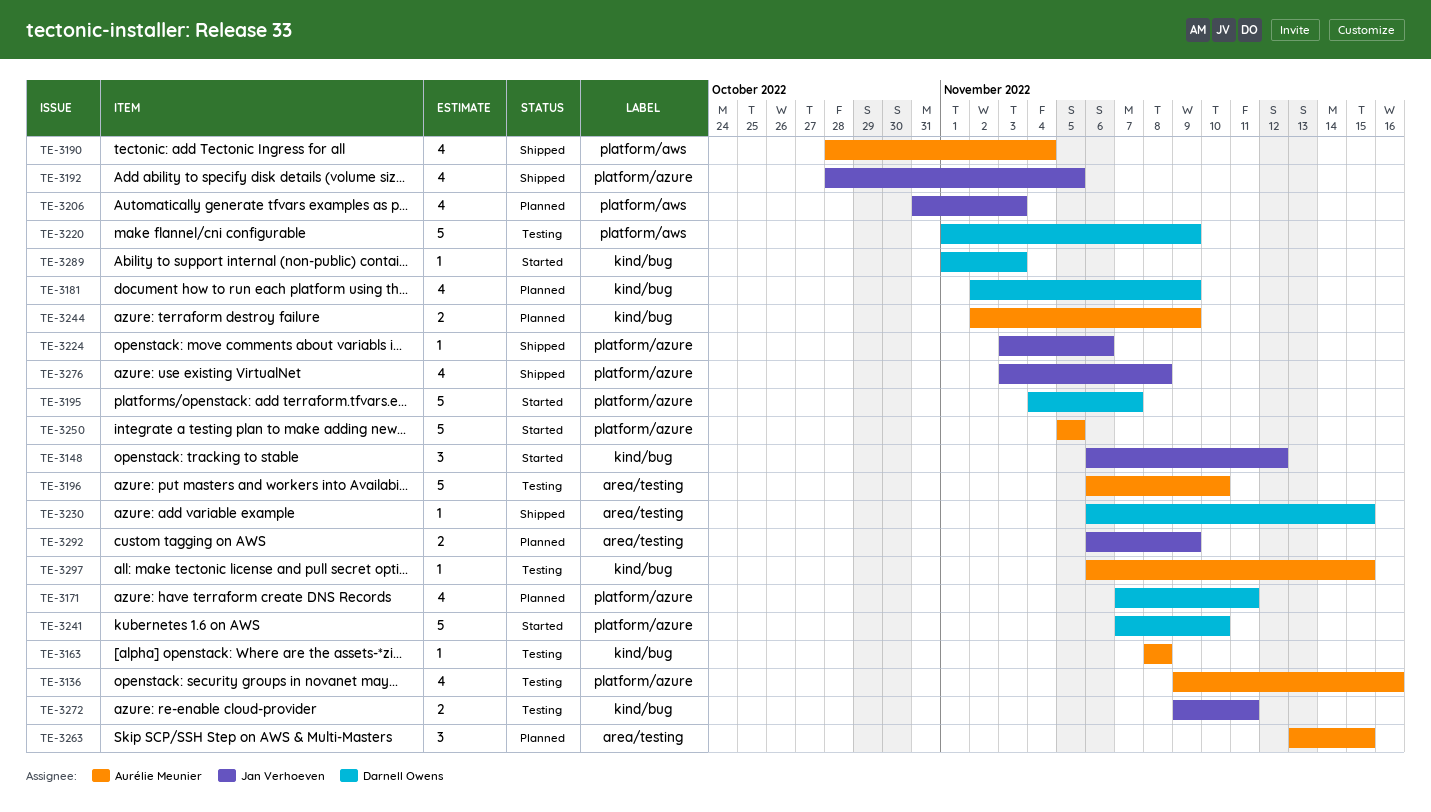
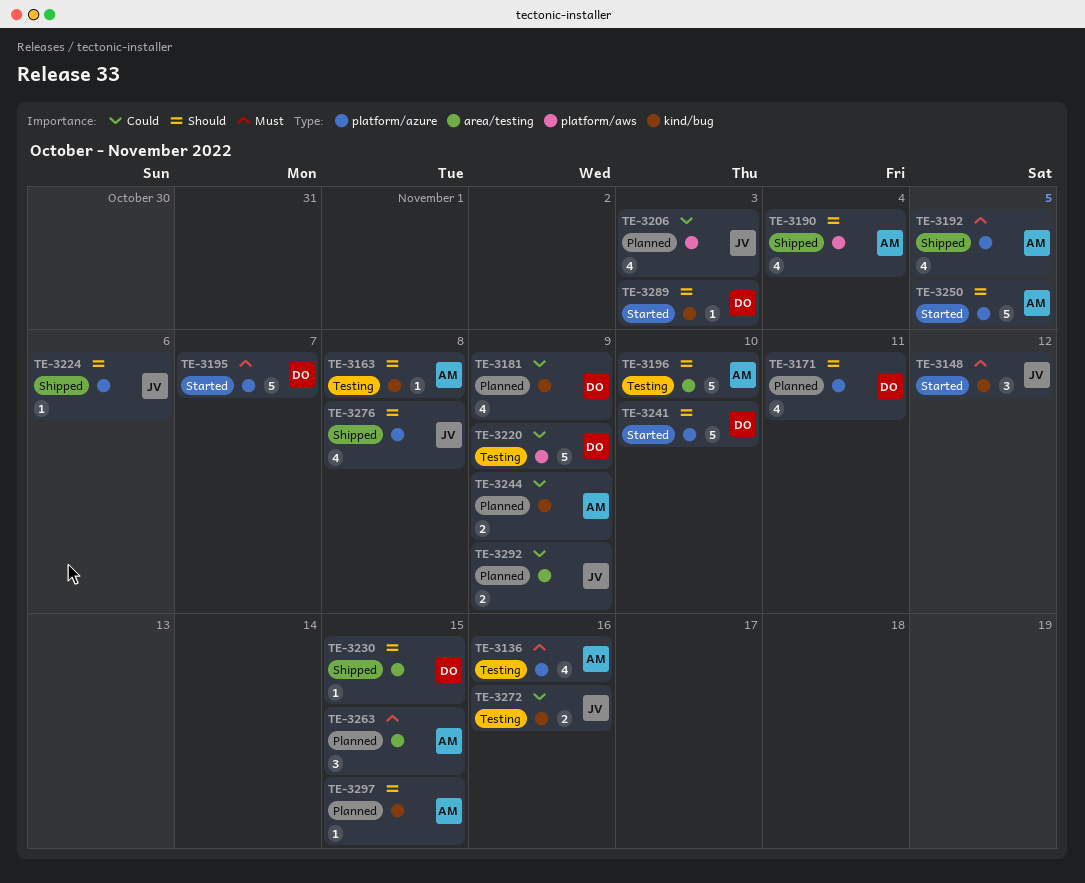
TE-3192, owner: Jan Verhoeven -> Aurélie Meunier
TE-3272, due: Nov 11 -> Nov 16
TE-3297, status: Testing -> Planned

